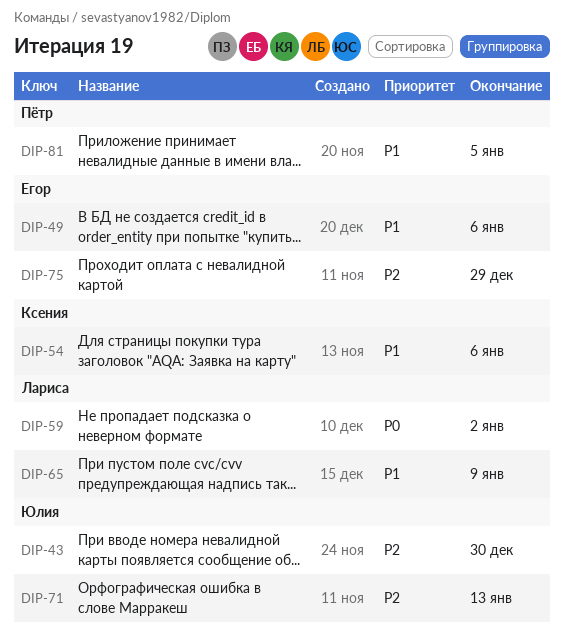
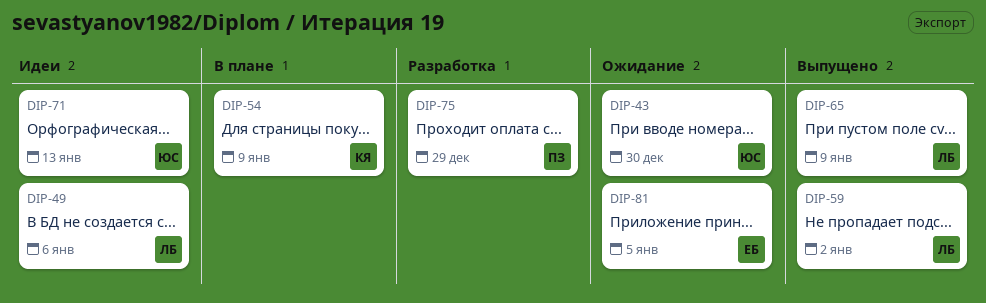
DIP-49, owner: Егор -> Лариса
DIP-54, due: Jan 6 -> Jan 9
DIP-75, owner: Егор -> Пётр
DIP-81, owner: Пётр -> Егор

